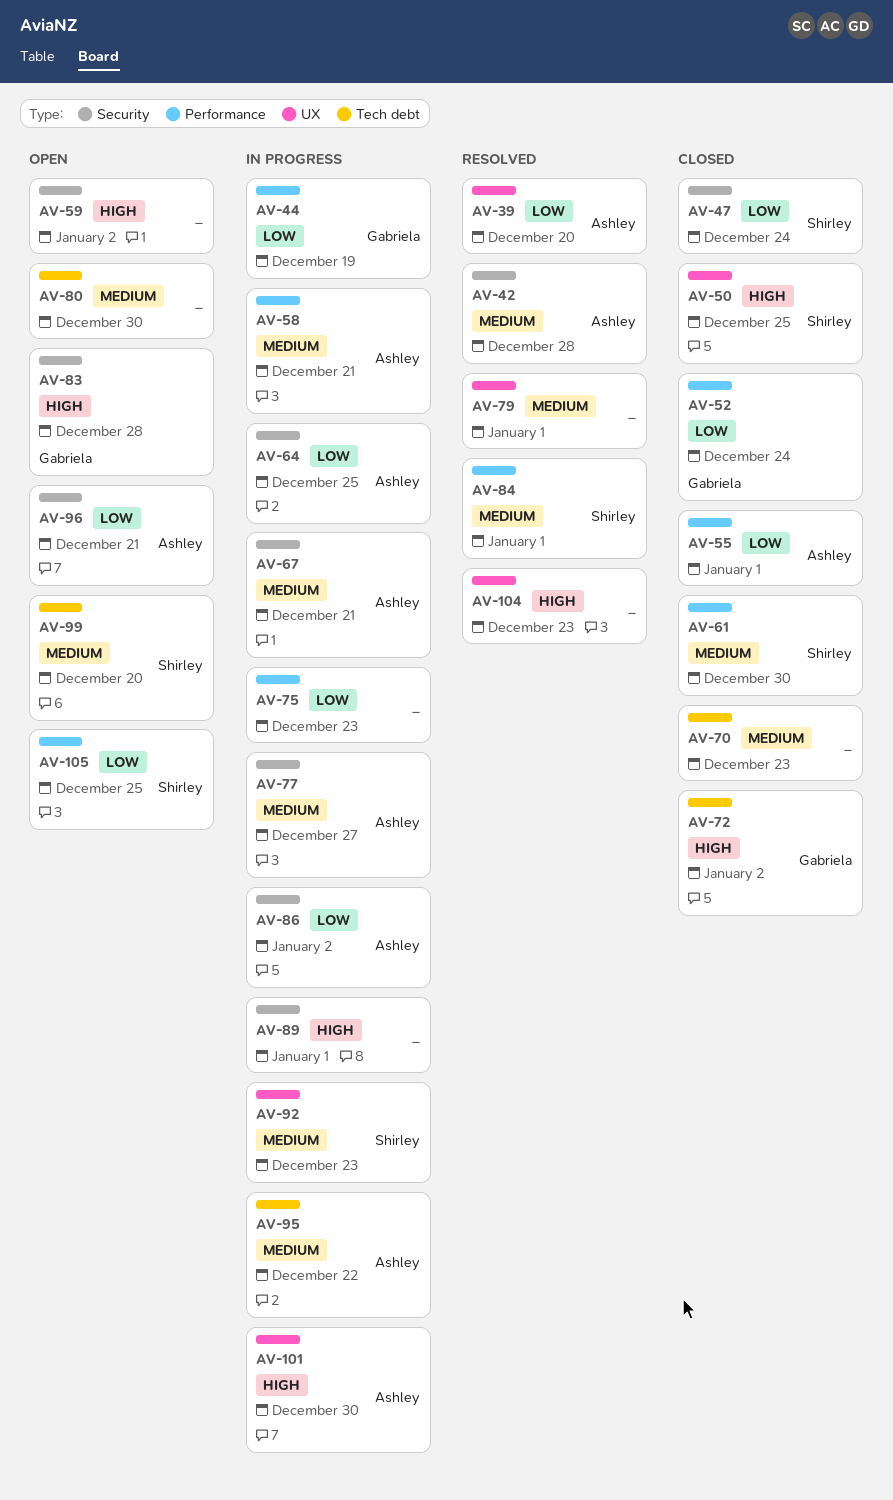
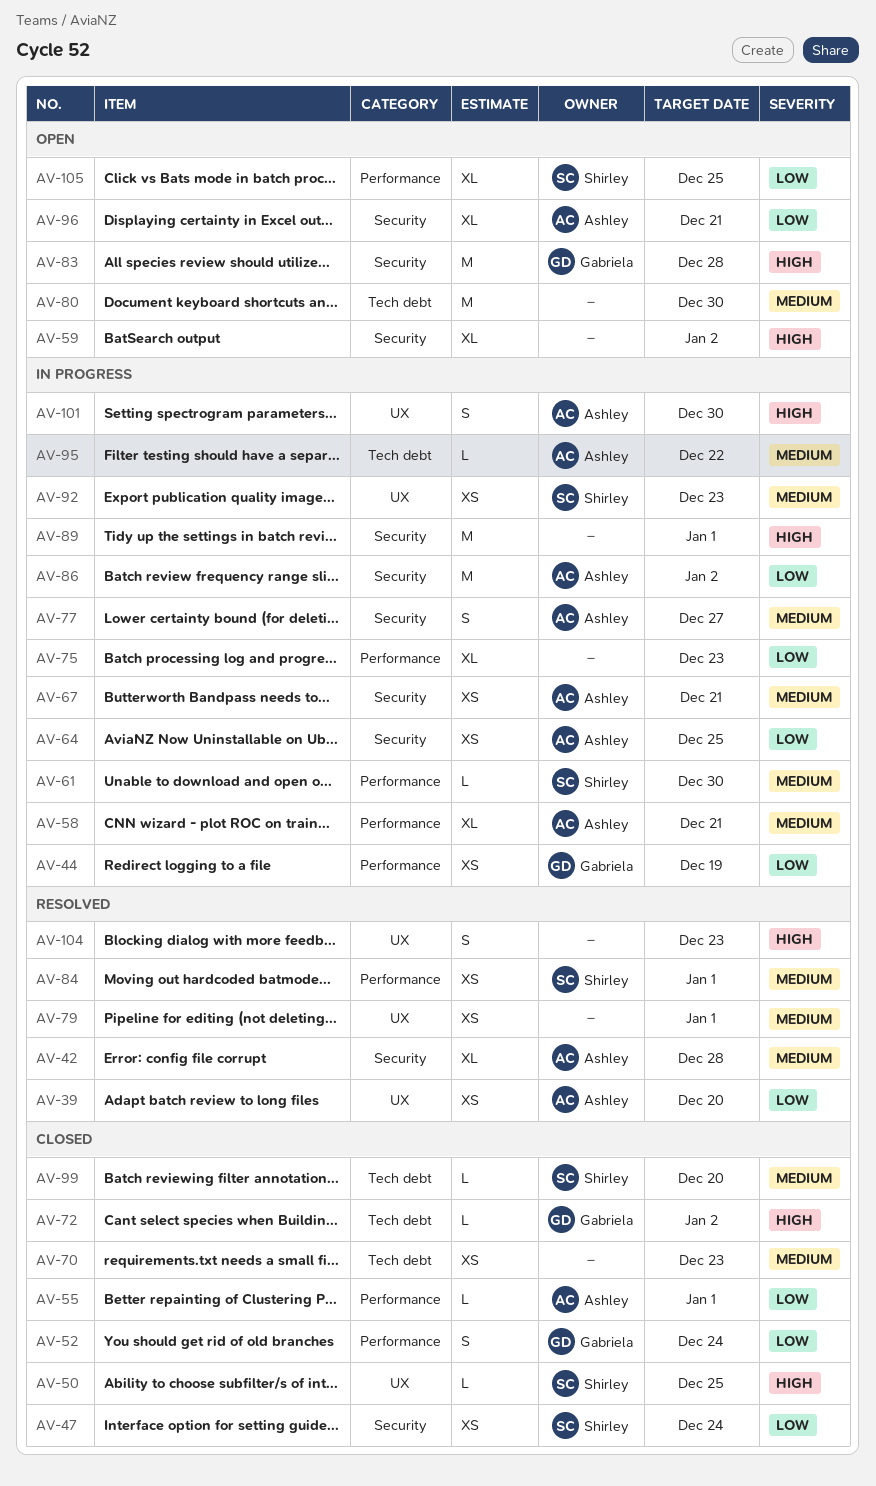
AV-61, status: Closed -> In progress
AV-99, status: Open -> Closed

